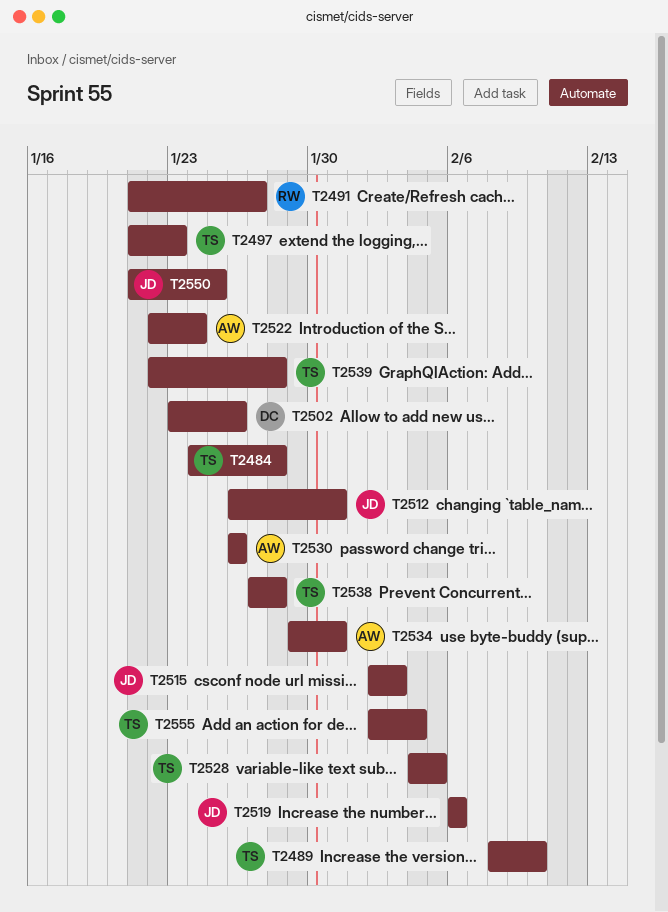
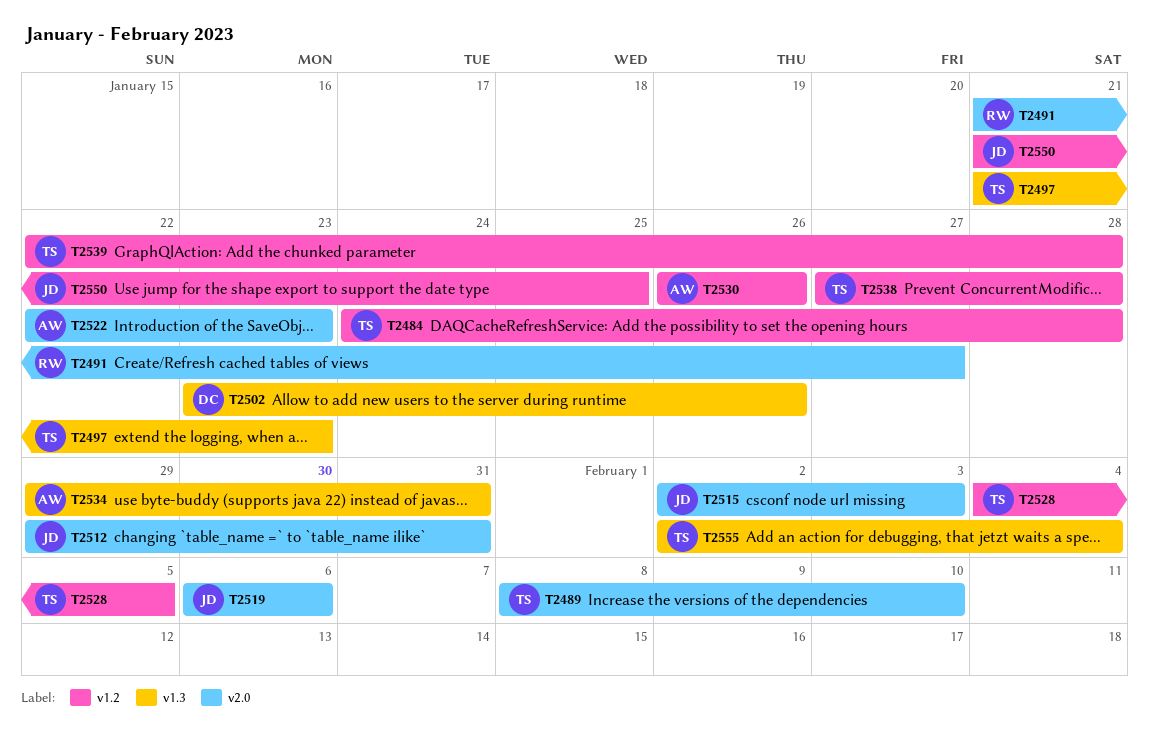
T2512, start: Jan 26 -> Jan 29
T2522, due: Jan 24 -> Jan 23

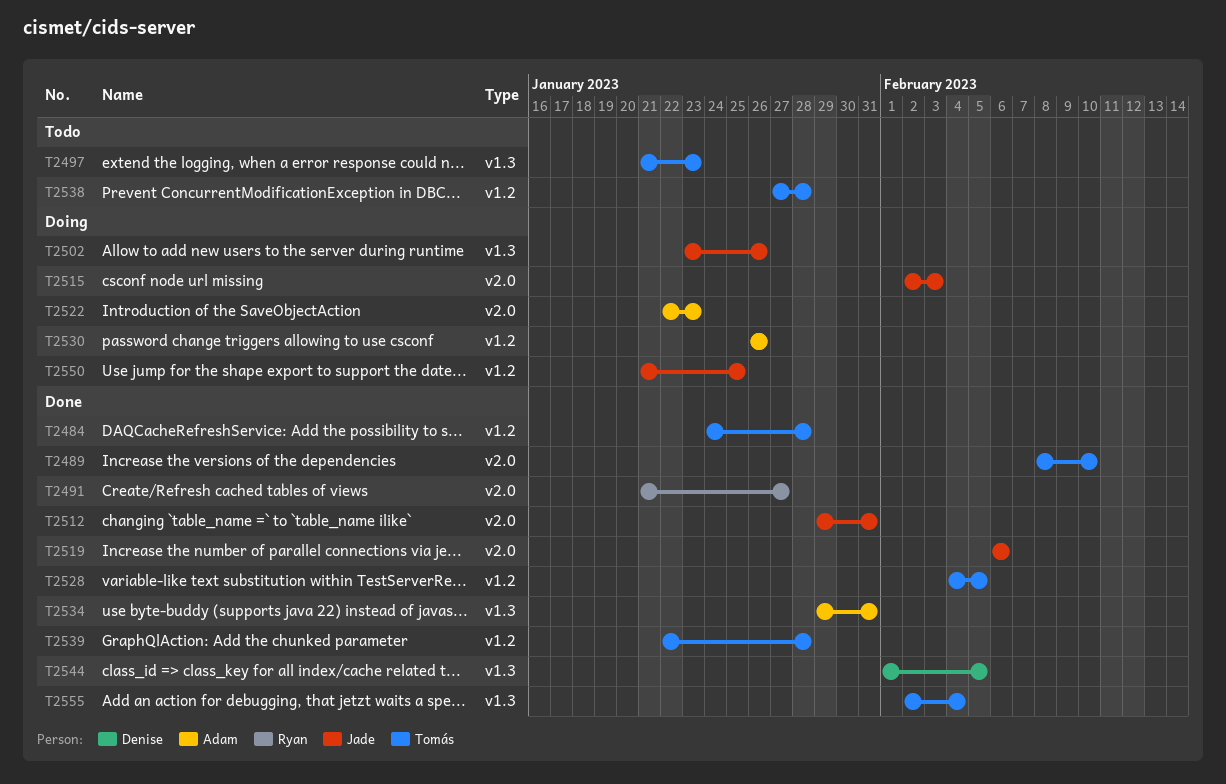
T2502, owner: Denise -> Jade
T2544: none -> present

